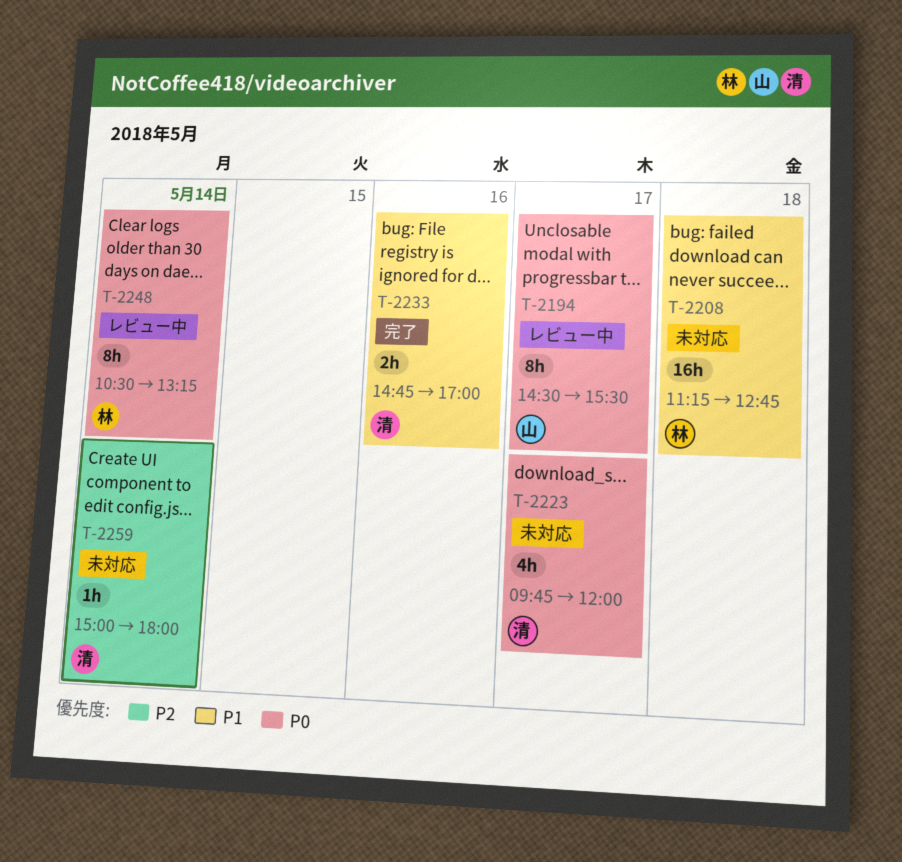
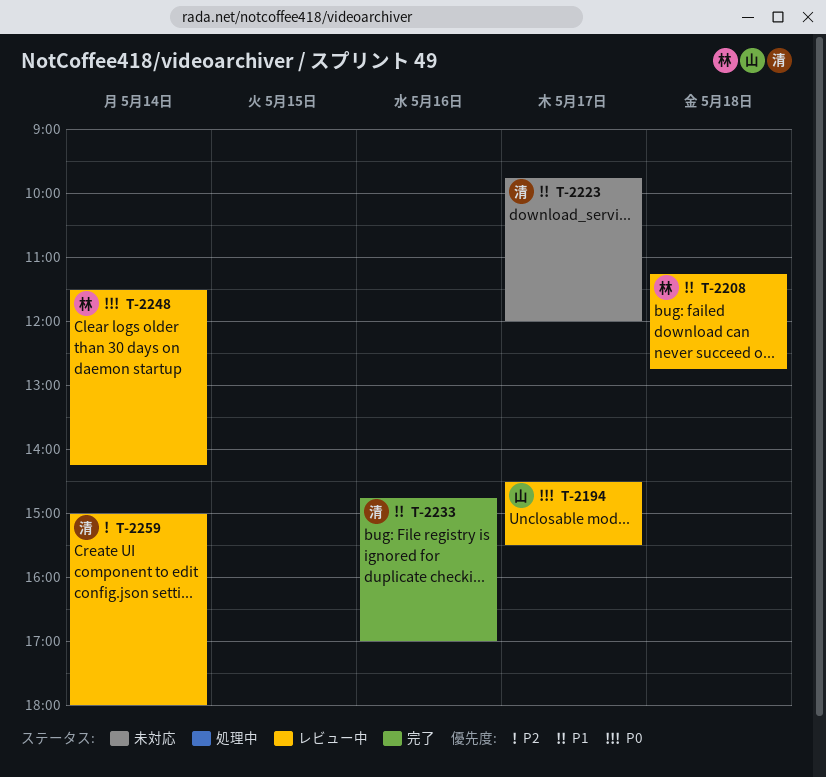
T-2208, status: 未対応 -> レビュー中
T-2223, priority: P0 -> P1
T-2248, begins: 10:30 -> 11:30
T-2248, ends: 13:15 -> 14:15
T-2259, status: 未対応 -> レビュー中

